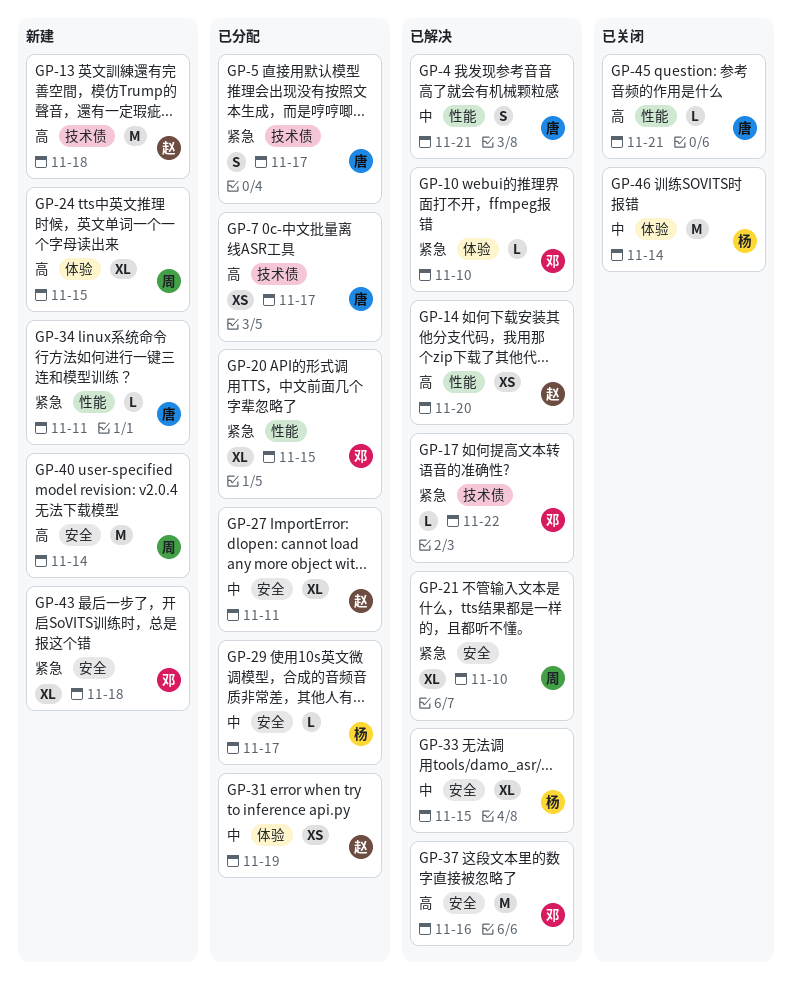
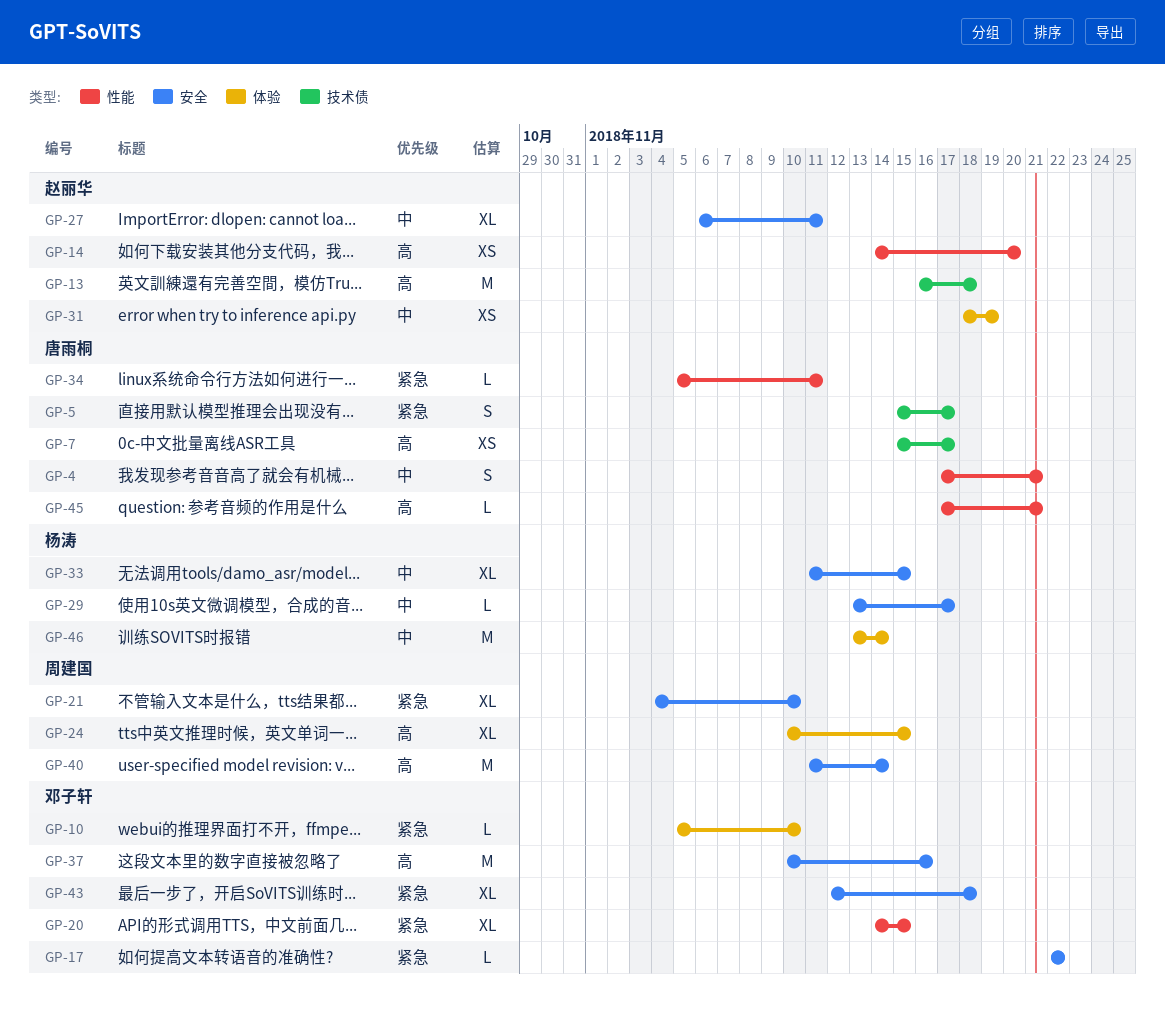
GP-17, label: 技术债 -> 安全

